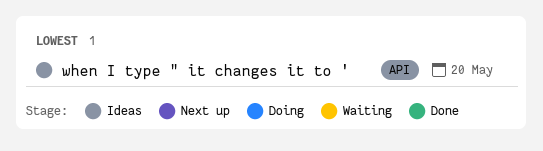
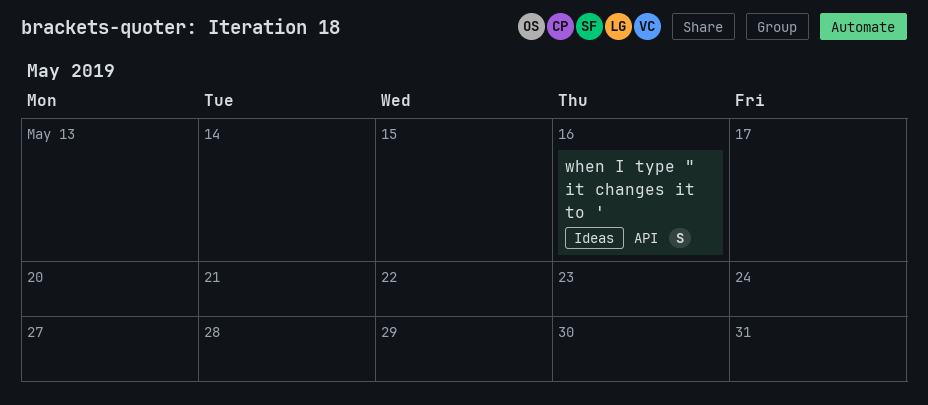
when I type " it changes it to ', due: May 20 -> May 16

